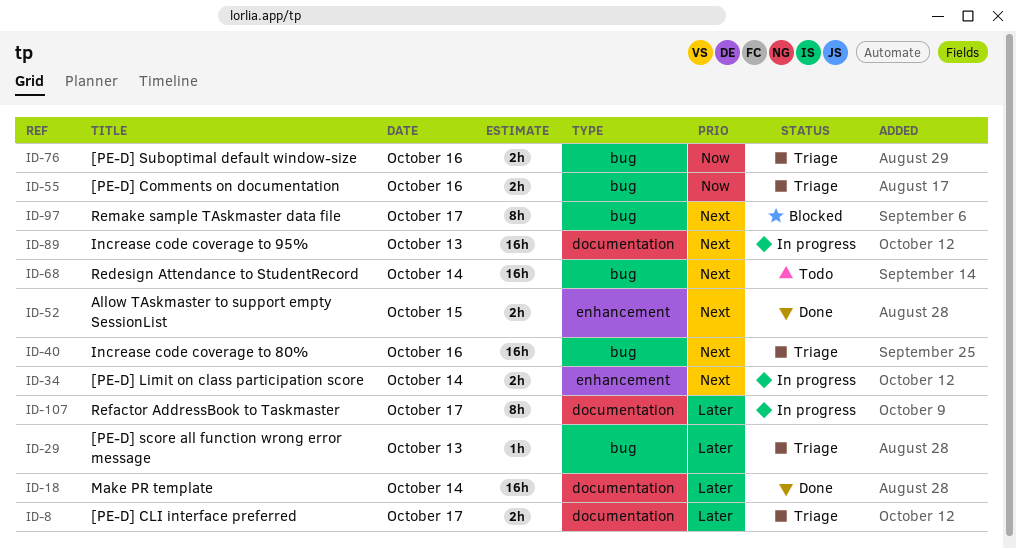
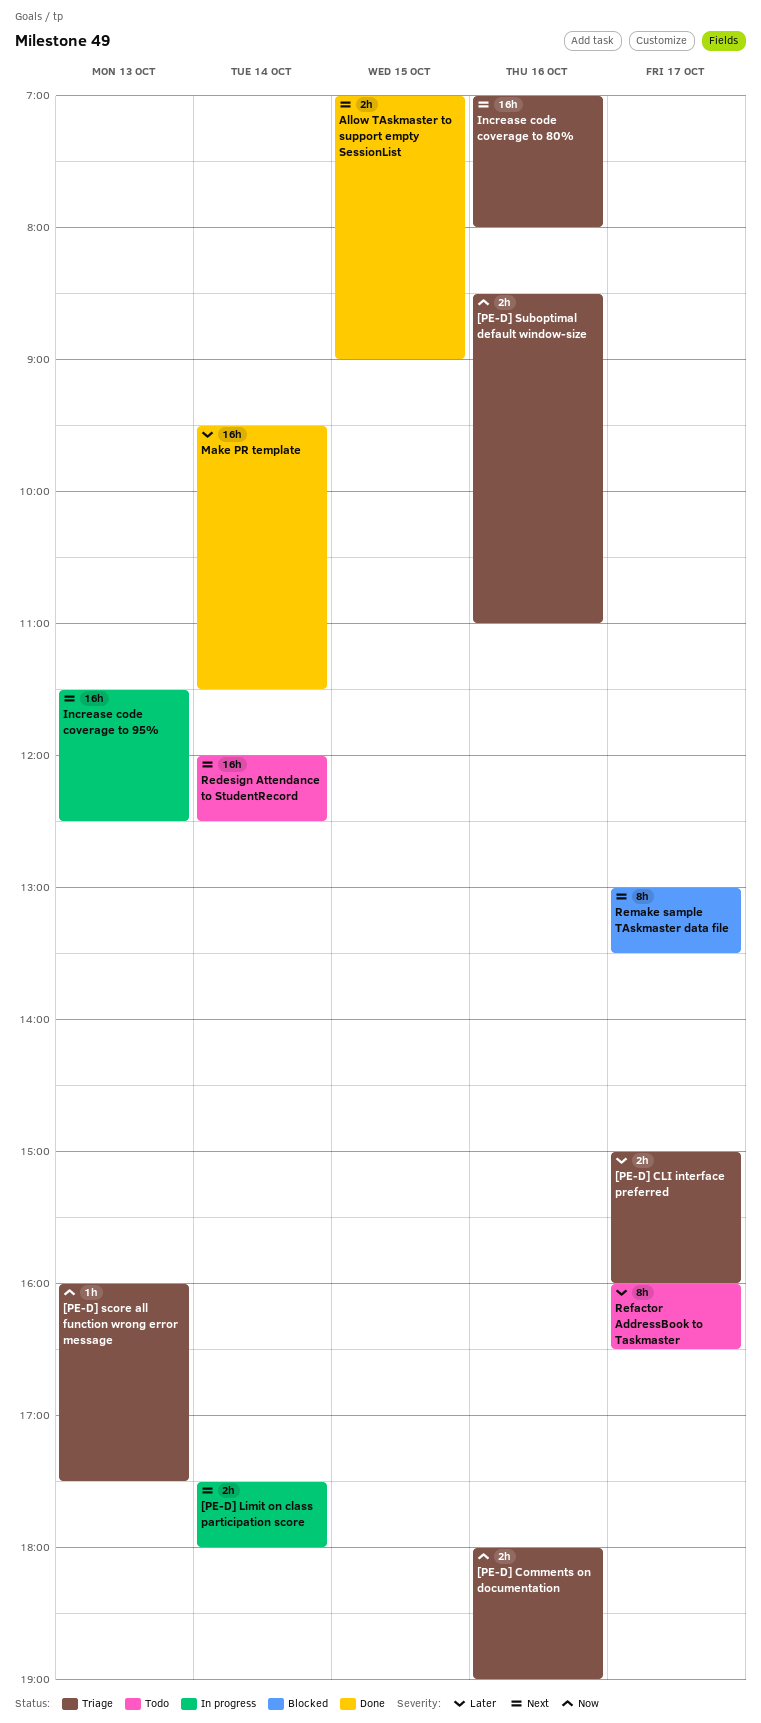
[PE-D] score all function wrong error message, priority: Later -> Now
Refactor AddressBook to Taskmaster, status: In progress -> Todo

